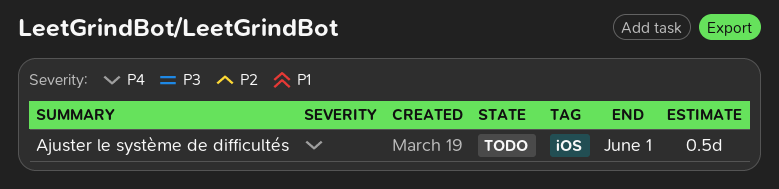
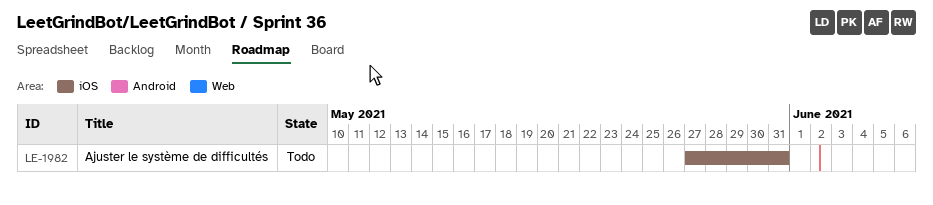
Ajuster le système de difficultés, due: Jun 1 -> May 31

